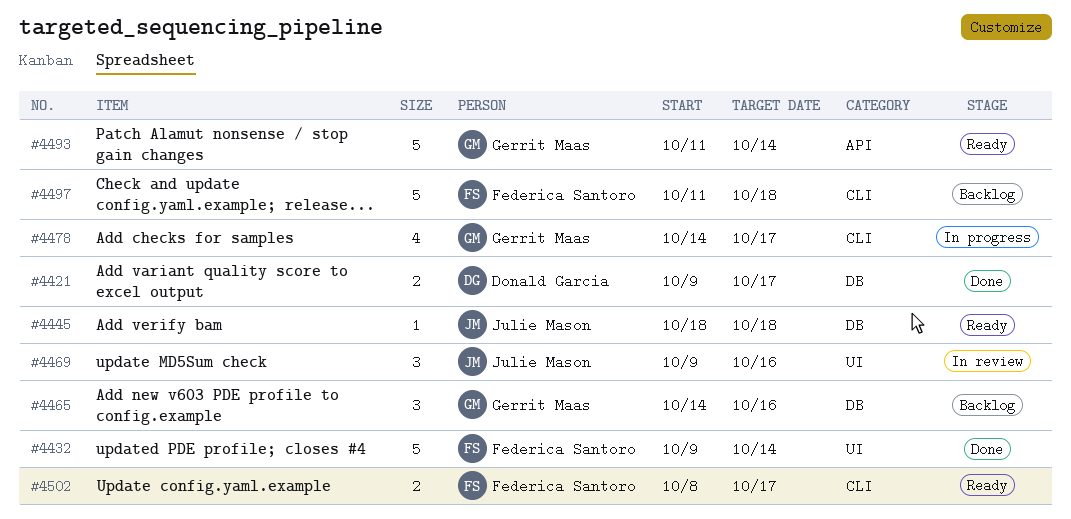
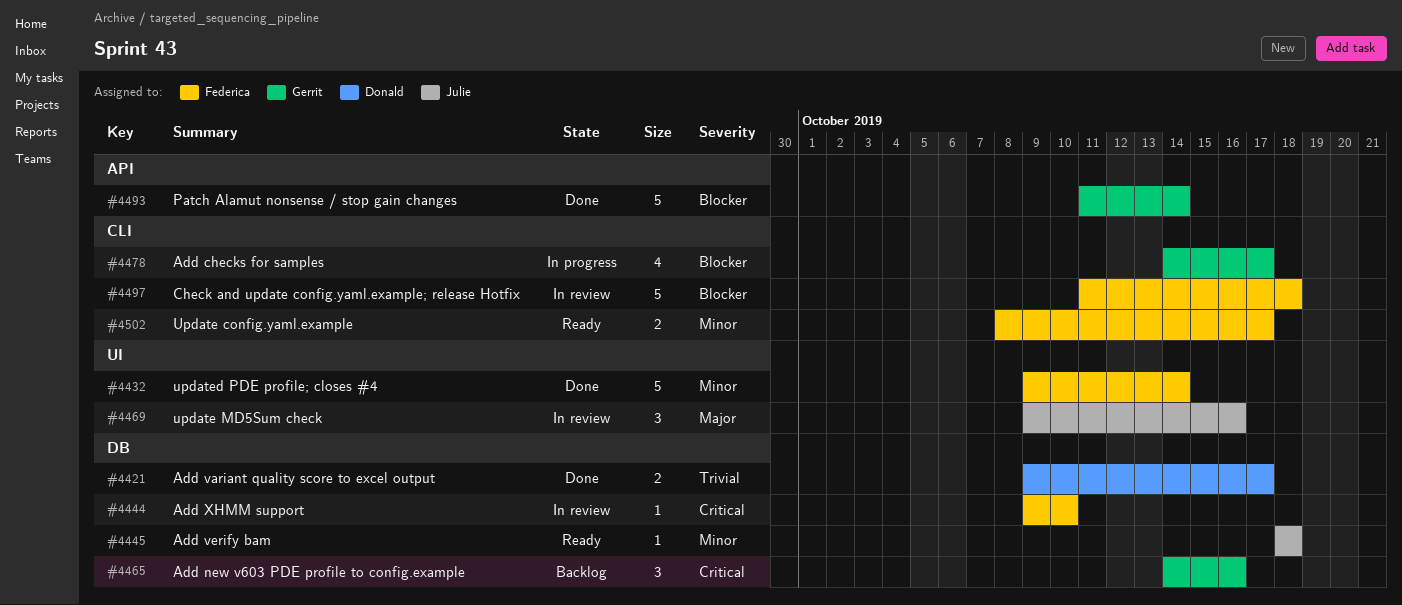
#4444: none -> present
#4493, status: Ready -> Done
#4497, status: Backlog -> In review

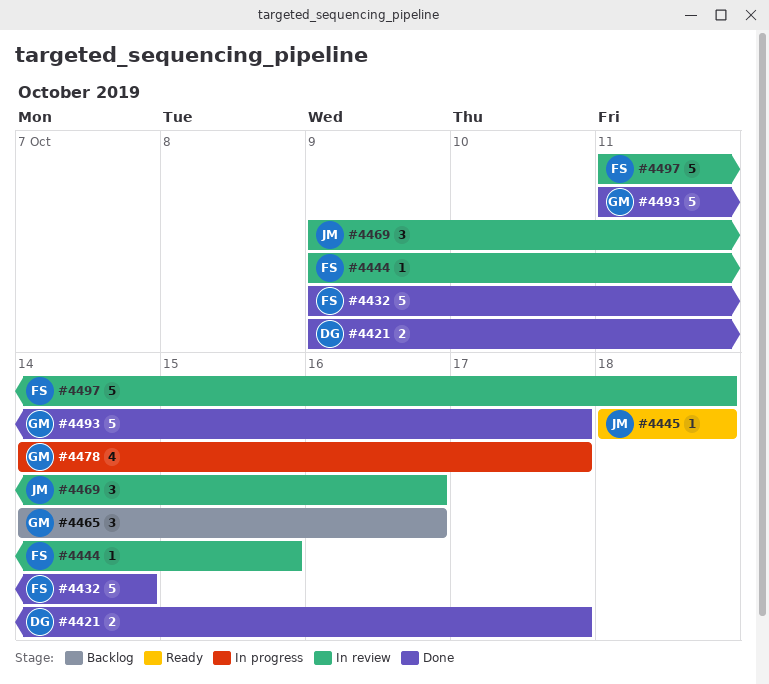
#4444, due: Oct 10 -> Oct 15
#4493, due: Oct 14 -> Oct 17
#4502: present -> none

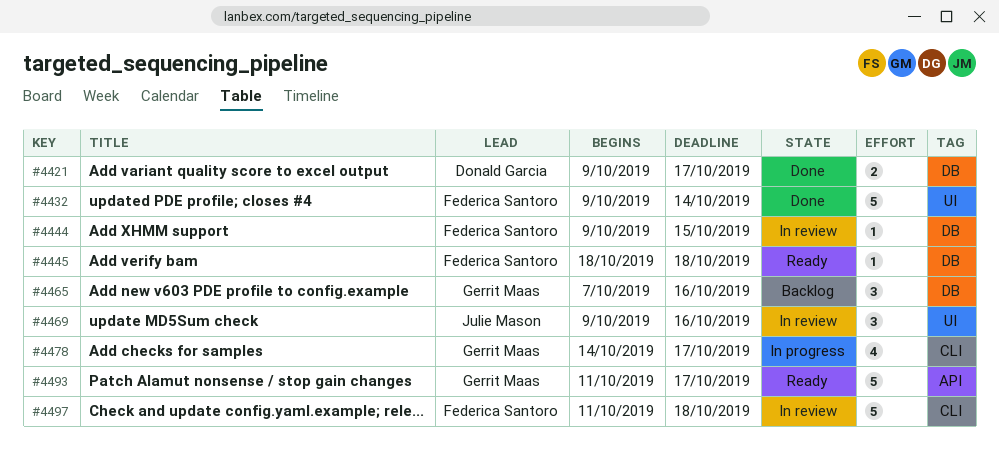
#4445, owner: Julie Mason -> Federica Santoro
#4465, start: Oct 14 -> Oct 7
#4493, status: Done -> Ready

